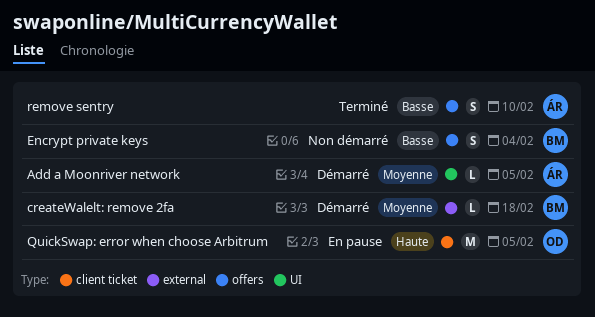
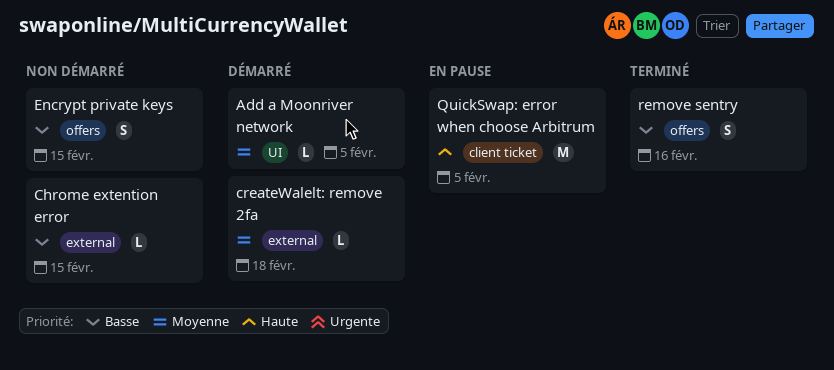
Chrome extention error: none -> present
Encrypt private keys, due: Feb 4 -> Feb 15
remove sentry, due: Feb 10 -> Feb 16

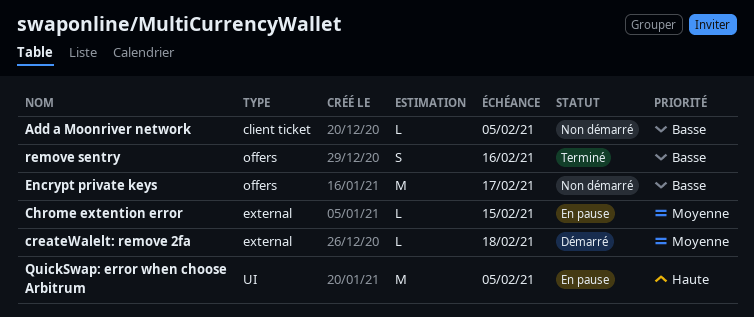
Add a Moonriver network, status: Démarré -> Non démarré
Add a Moonriver network, priority: Moyenne -> Basse
Add a Moonriver network, label: UI -> client ticket
Chrome extention error, status: Non démarré -> En pause
Chrome extention error, priority: Basse -> Moyenne
Encrypt private keys, estimate: S -> M
Encrypt private keys, due: Feb 15 -> Feb 17
QuickSwap: error when choose Arbitrum, label: client ticket -> UI

